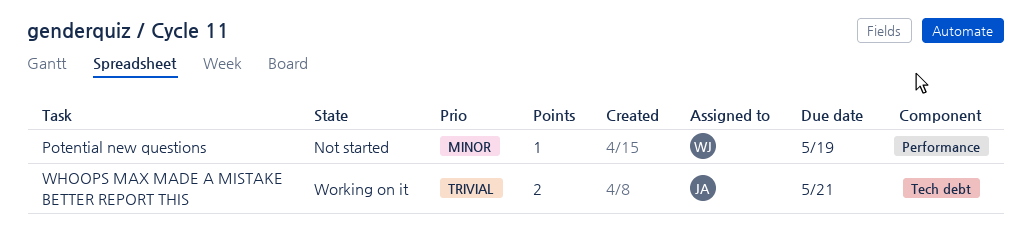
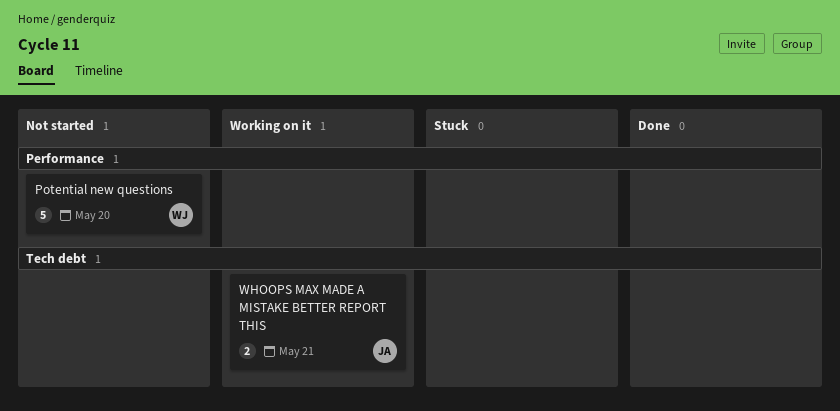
Potential new questions, estimate: 1 -> 5
Potential new questions, due: May 19 -> May 20

